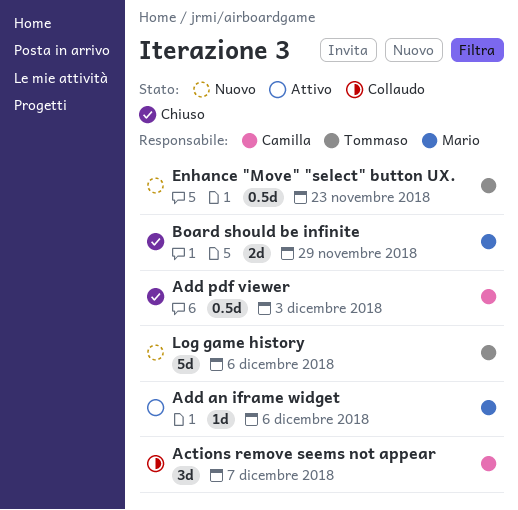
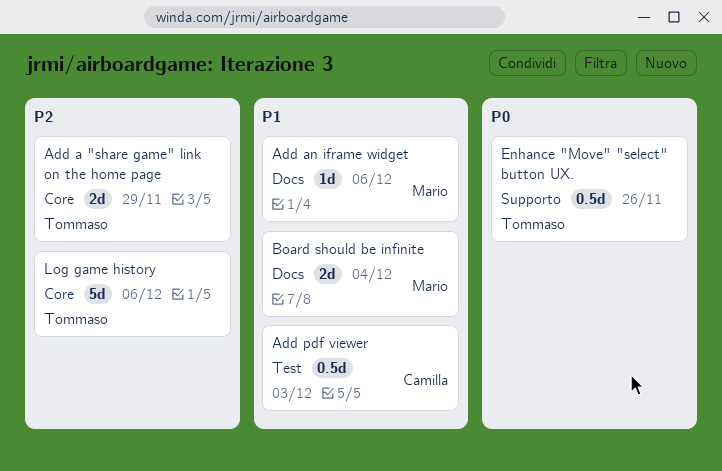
Actions remove seems not appear: present -> none
Add a "share game" link on the home page: none -> present
Board should be infinite, due: Nov 29 -> Dec 4
Enhance "Move" "select" button UX., due: Nov 23 -> Nov 26

